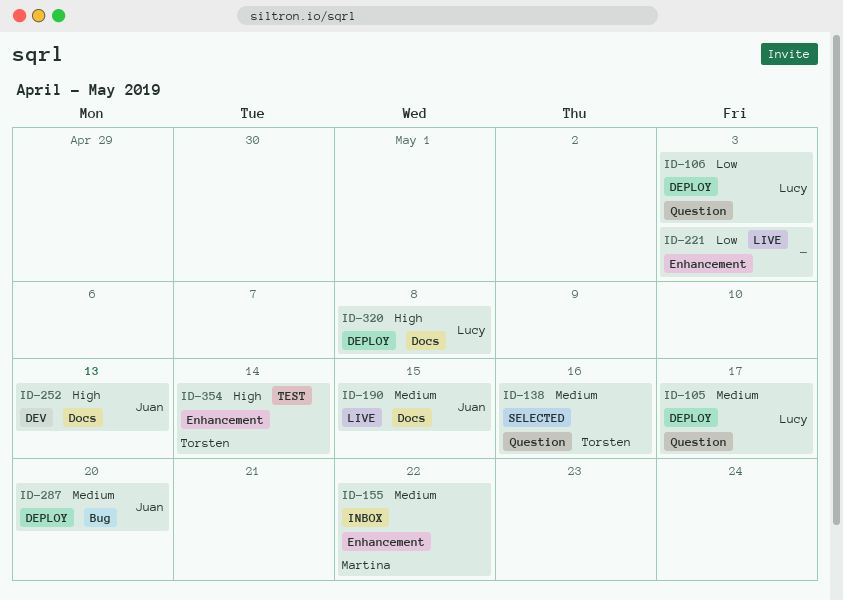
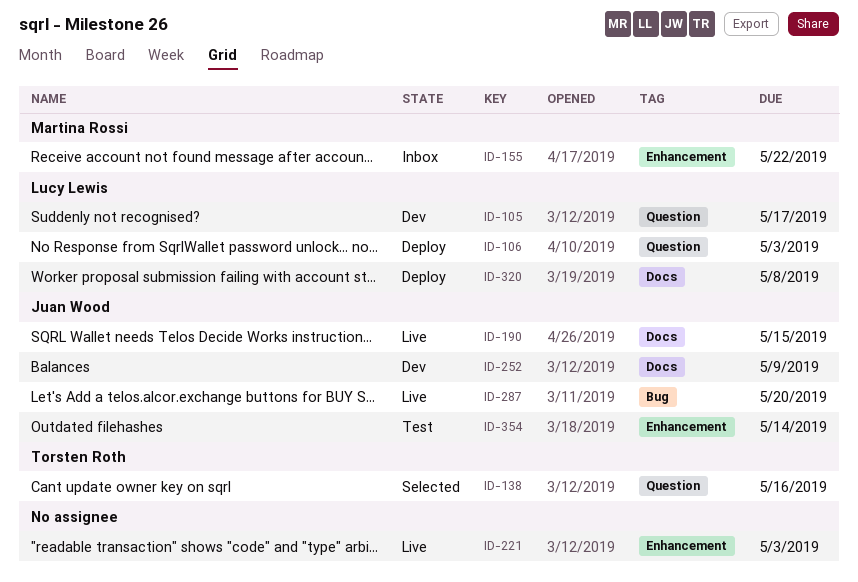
ID-105, status: Deploy -> Dev
ID-252, due: May 13 -> May 9
ID-287, status: Deploy -> Live
ID-354, owner: Torsten Roth -> Juan Wood

